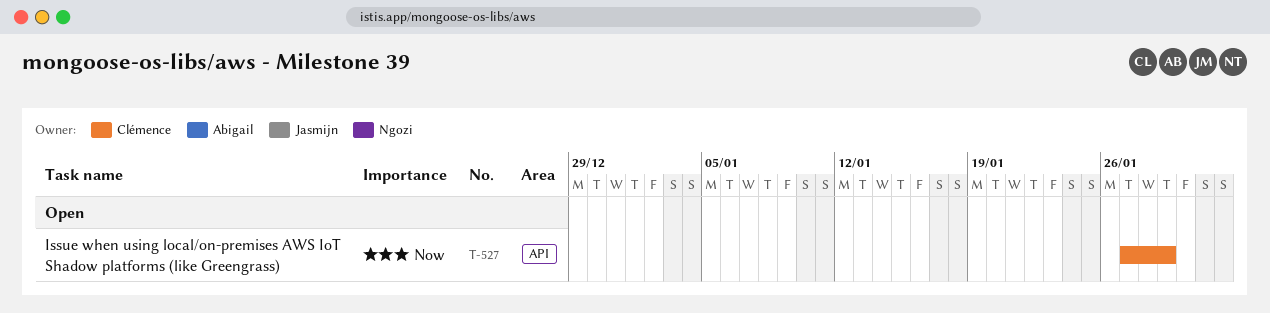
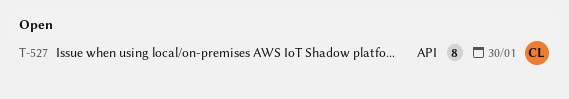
T-527, due: Jan 29 -> Jan 30

